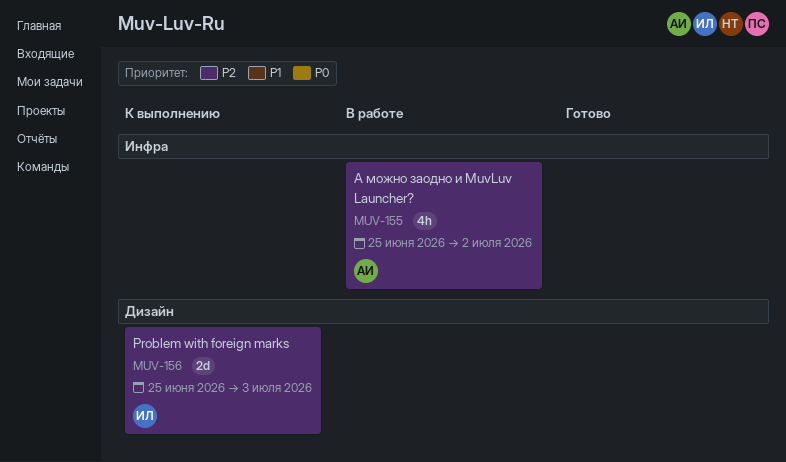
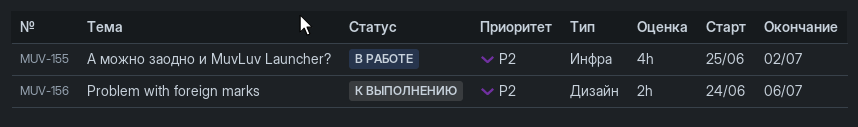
MUV-156, estimate: 2d -> 2h
MUV-156, start: Jun 25 -> Jun 24
MUV-156, due: Jul 3 -> Jul 6

